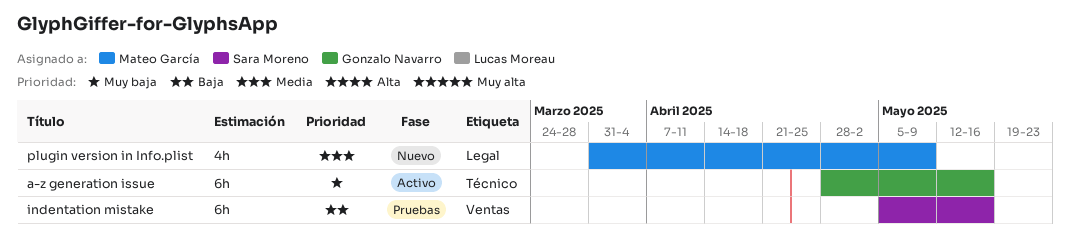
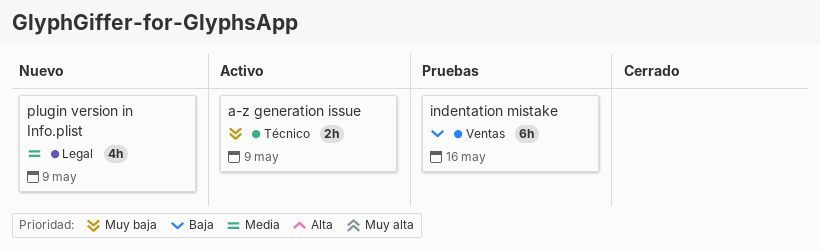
a-z generation issue, estimate: 6h -> 2h
a-z generation issue, due: May 16 -> May 9

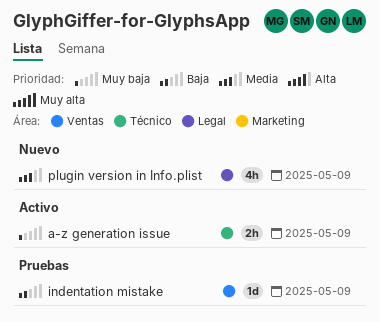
indentation mistake, estimate: 6h -> 1d
indentation mistake, due: May 16 -> May 9

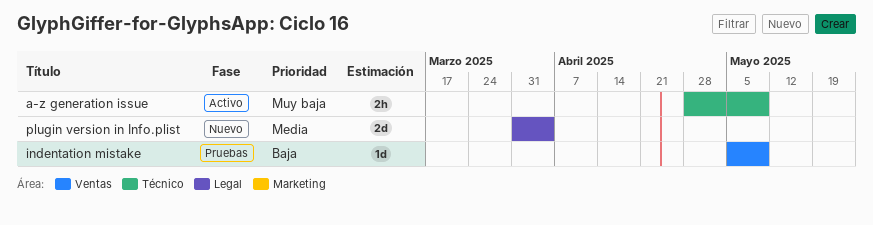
plugin version in Info.plist, estimate: 4h -> 2d
plugin version in Info.plist, due: May 9 -> Apr 4

